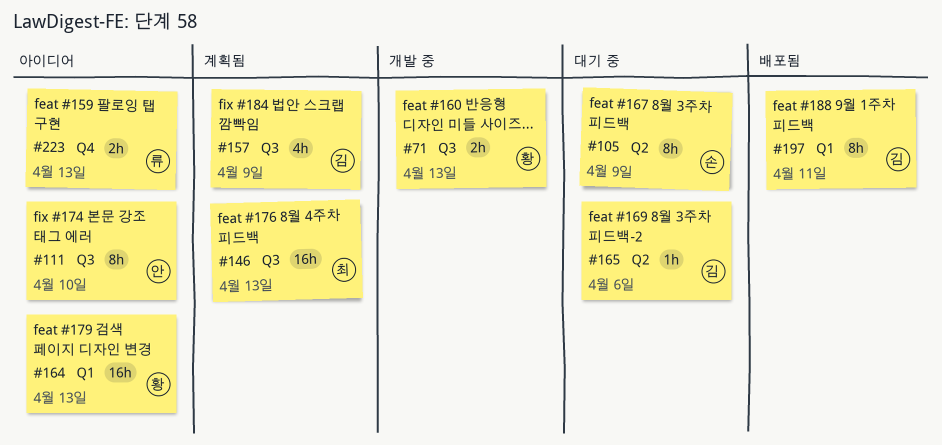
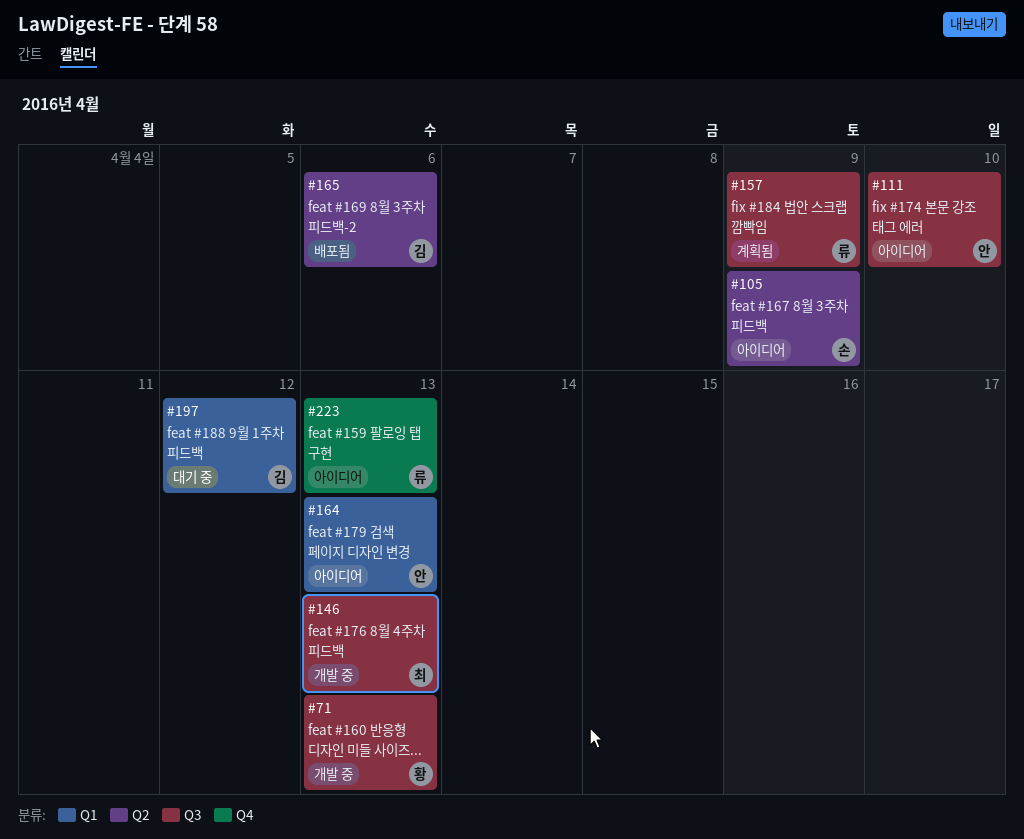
#105, status: 대기 중 -> 아이디어
#146, status: 계획됨 -> 개발 중
#157, owner: 김 -> 류
#164, owner: 황 -> 안
#165, status: 대기 중 -> 배포됨
#197, status: 배포됨 -> 대기 중
#197, due: Apr 11 -> Apr 12

